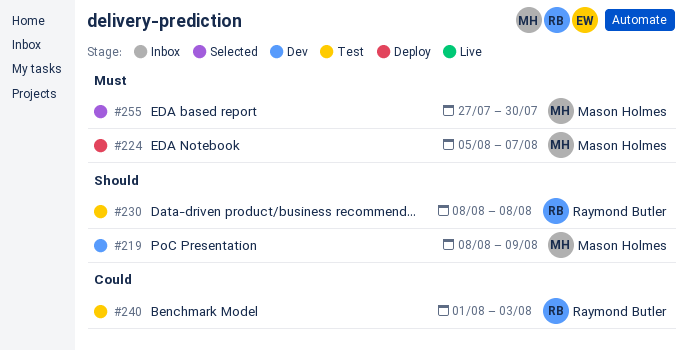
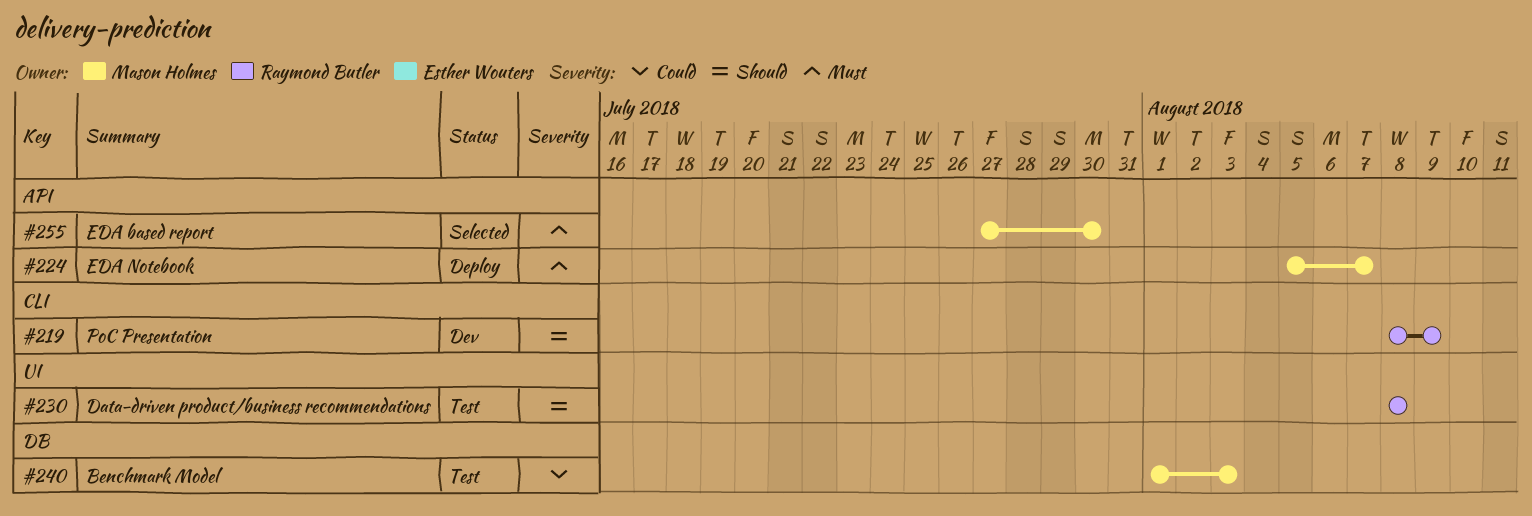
#219, owner: Mason Holmes -> Raymond Butler
#240, owner: Raymond Butler -> Mason Holmes

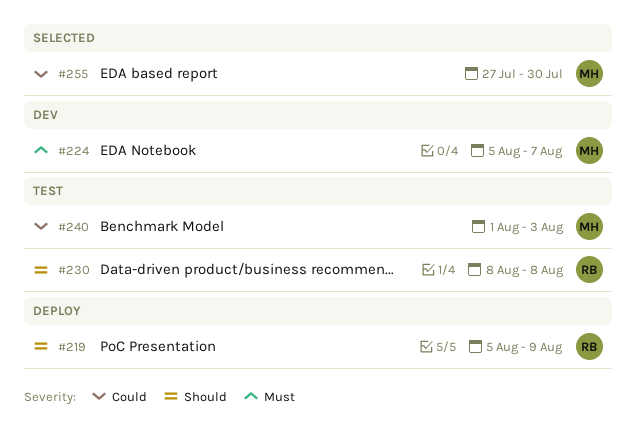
#219, status: Dev -> Deploy
#219, start: Aug 8 -> Aug 5
#224, status: Deploy -> Dev
#255, priority: Must -> Could

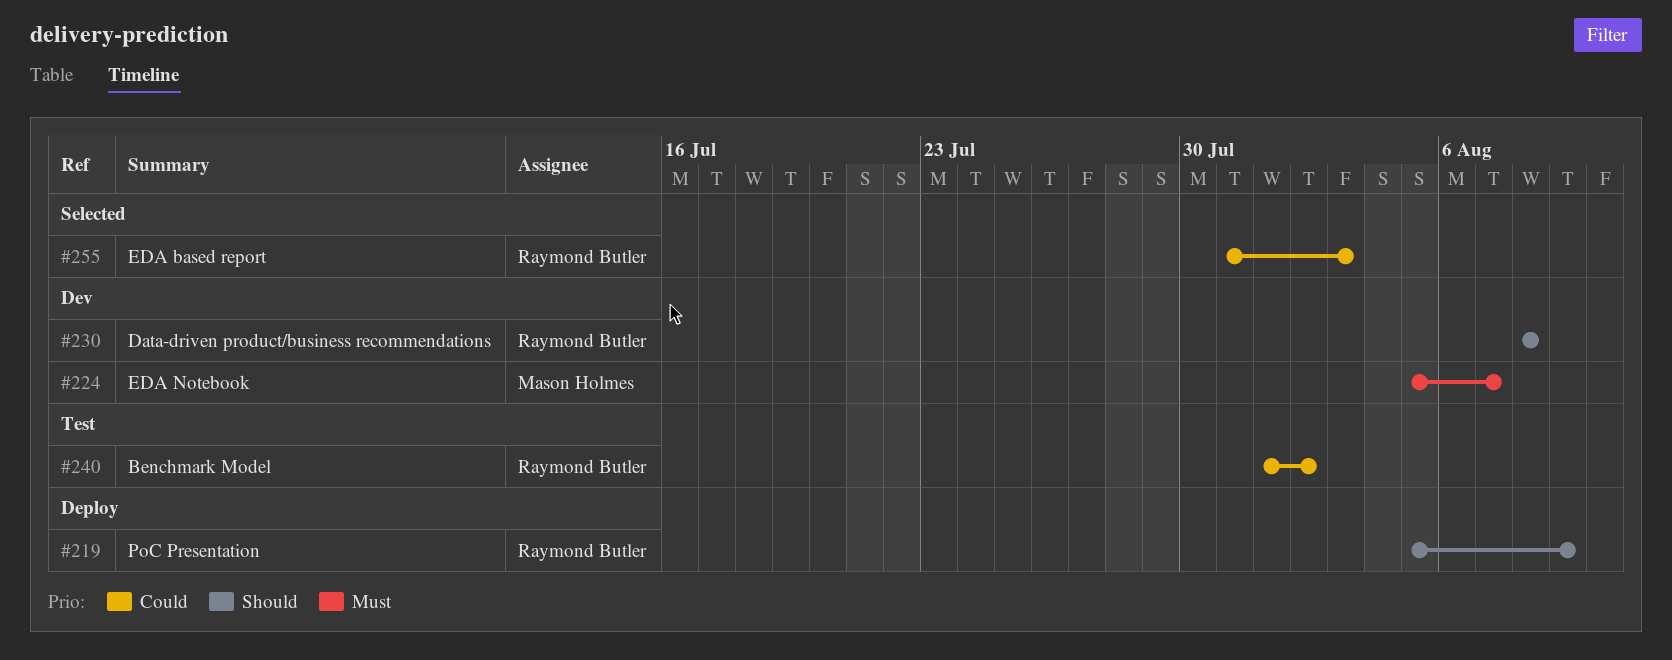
#230, status: Test -> Dev
#240, owner: Mason Holmes -> Raymond Butler
#240, due: Aug 3 -> Aug 2
#255, owner: Mason Holmes -> Raymond Butler
#255, start: Jul 27 -> Jul 31
#255, due: Jul 30 -> Aug 3

